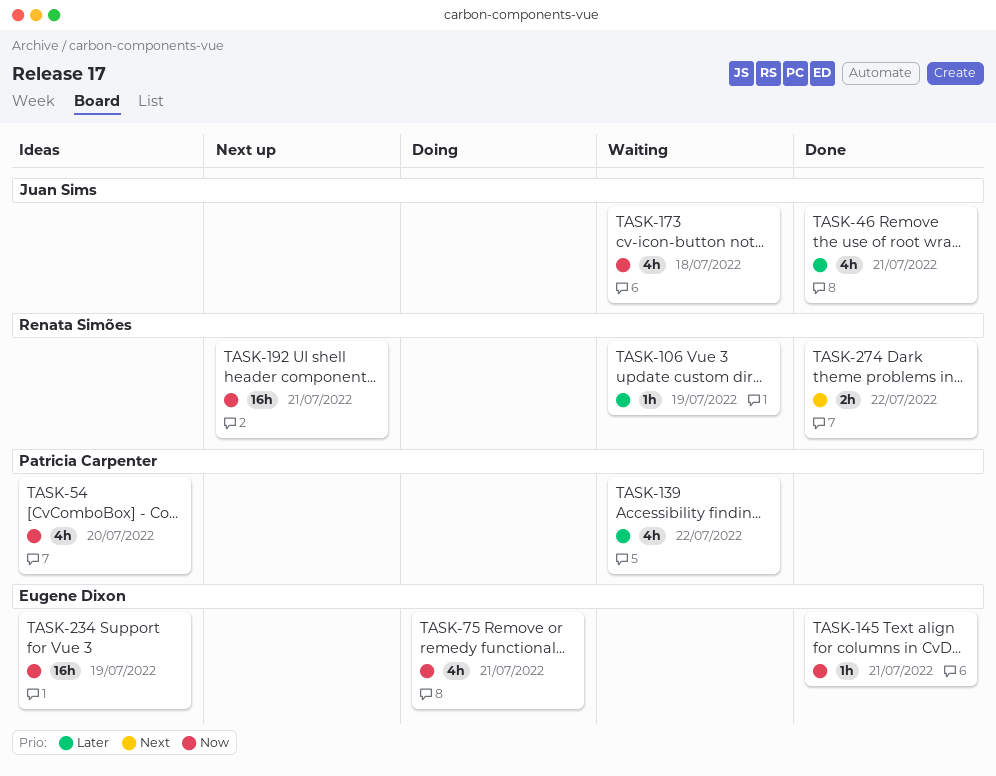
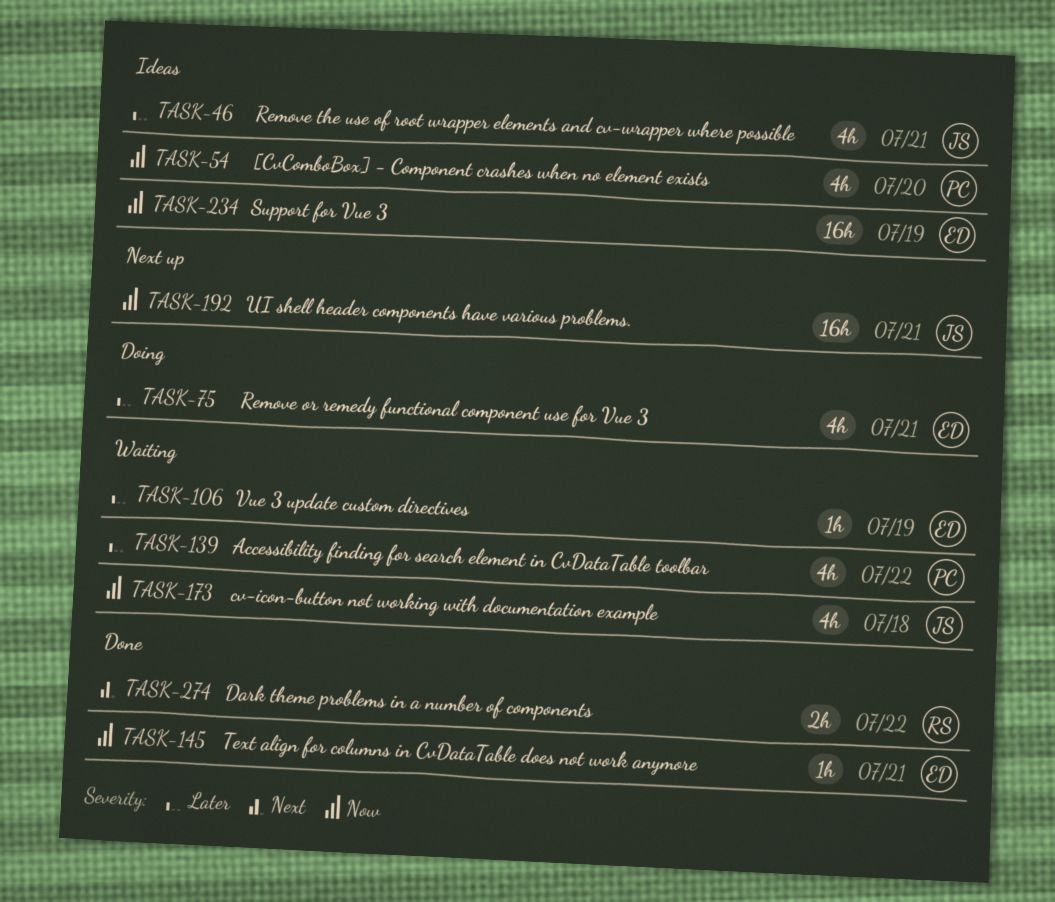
TASK-46, status: Done -> Ideas
TASK-75, priority: Now -> Later
TASK-106, owner: Renata Simões -> Eugene Dixon
TASK-192, owner: Renata Simões -> Juan Sims

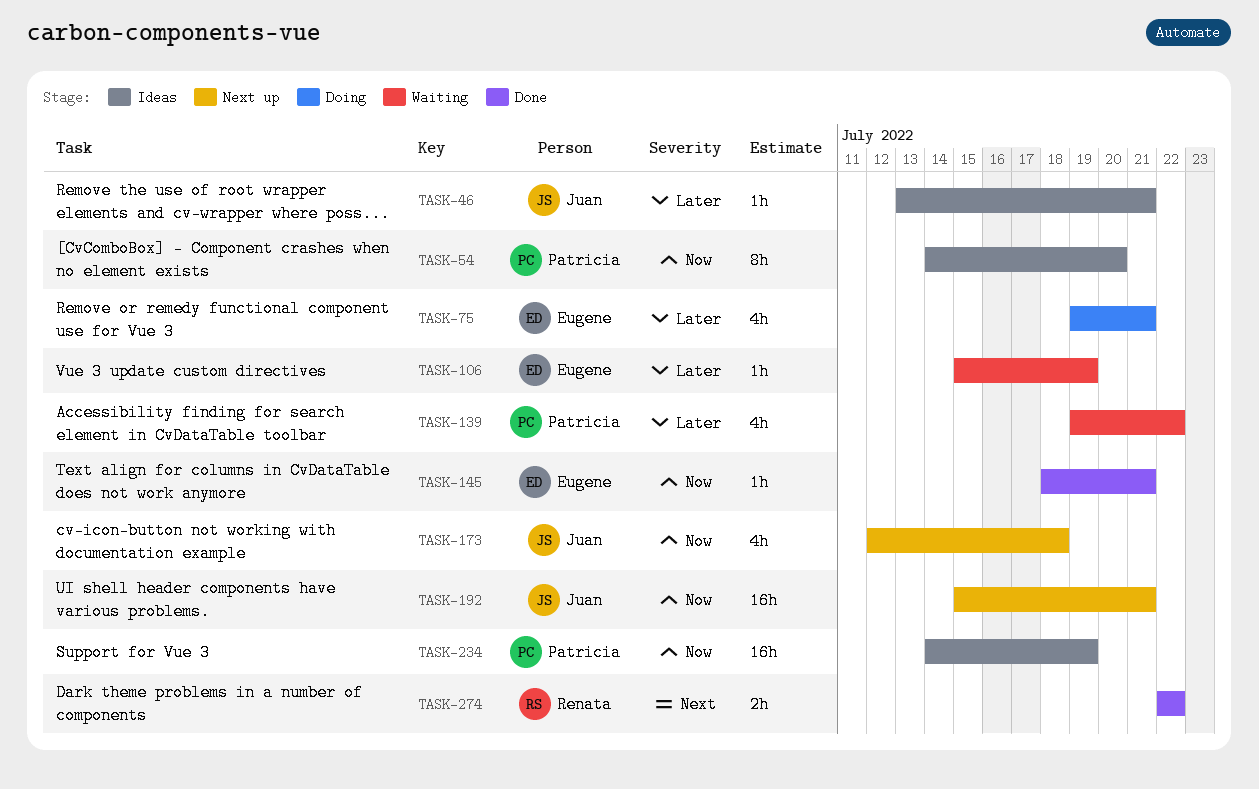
TASK-46, estimate: 4h -> 1h
TASK-54, estimate: 4h -> 8h
TASK-173, status: Waiting -> Next up
TASK-234, owner: Eugene -> Patricia

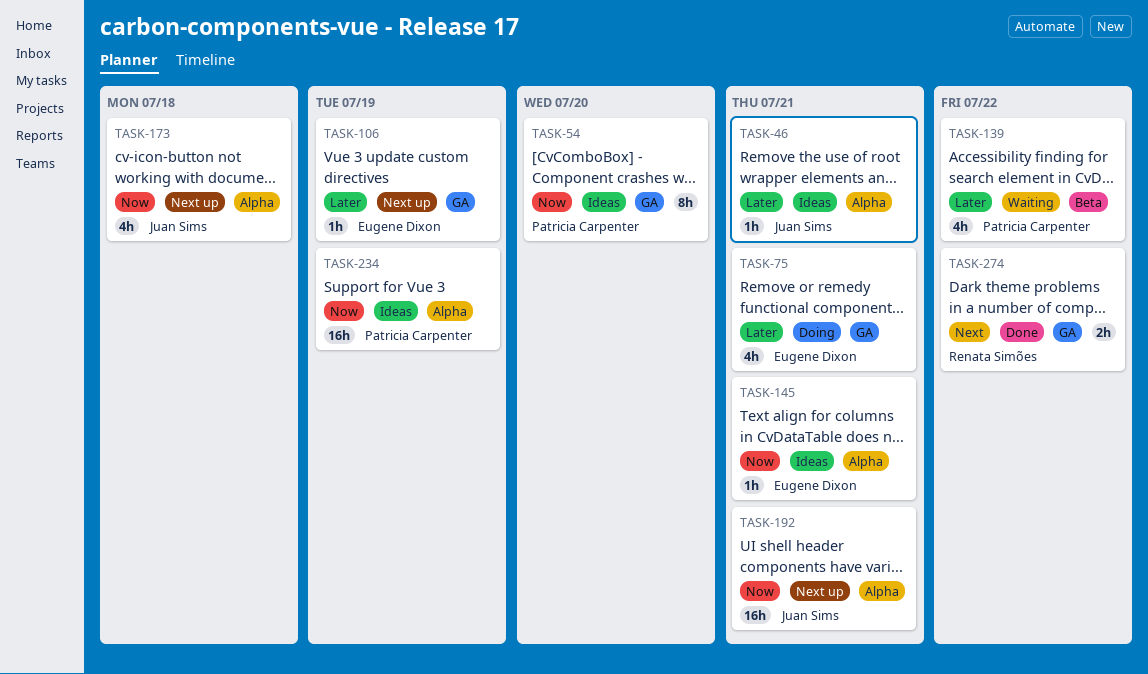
TASK-106, status: Waiting -> Next up
TASK-145, status: Done -> Ideas

